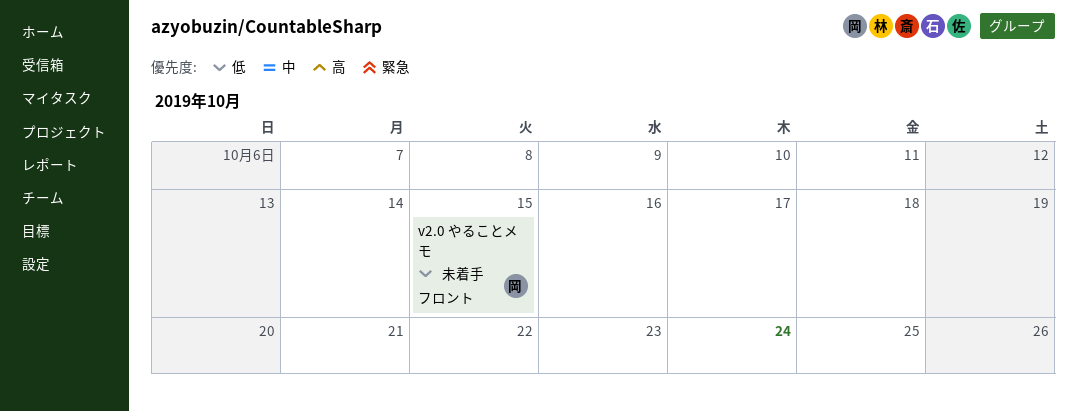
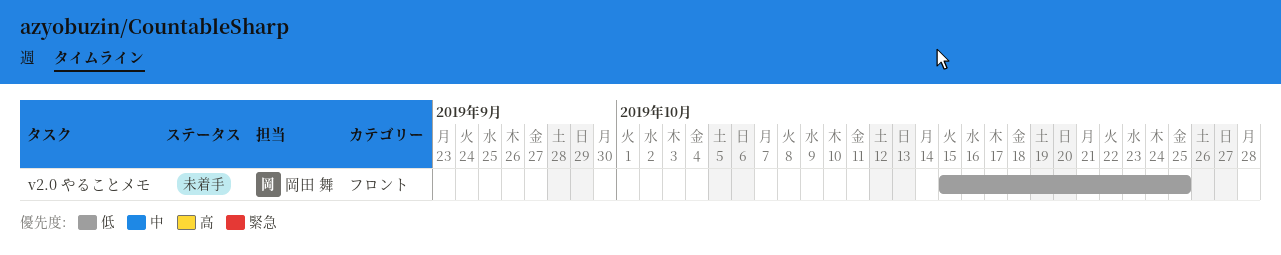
v2.0 やることメモ, due: Oct 15 -> Oct 25

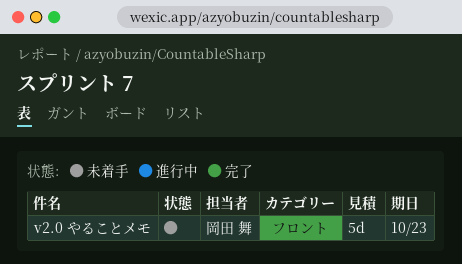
v2.0 やることメモ, due: Oct 25 -> Oct 23

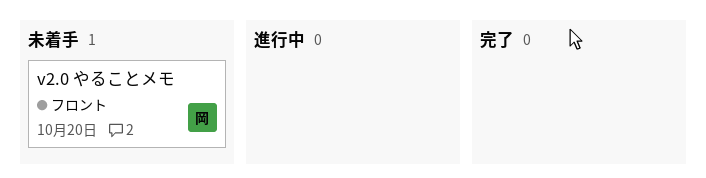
v2.0 やることメモ, due: Oct 23 -> Oct 20

